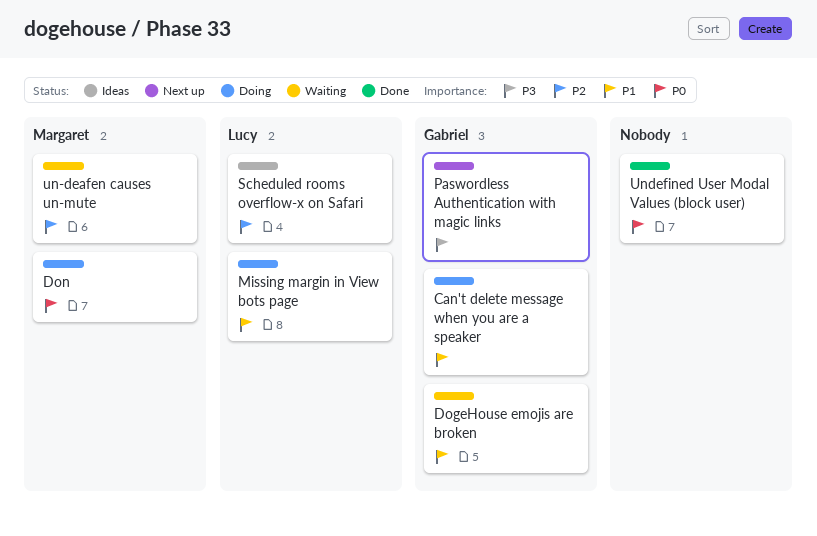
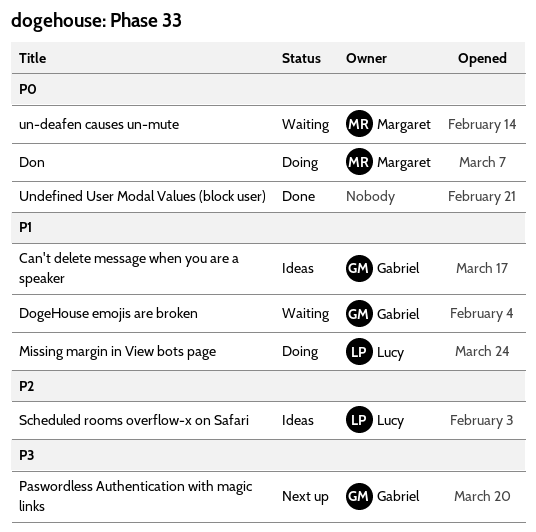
Can't delete message when you are a speaker, status: Doing -> Ideas
un-deafen causes un-mute, priority: P2 -> P0

